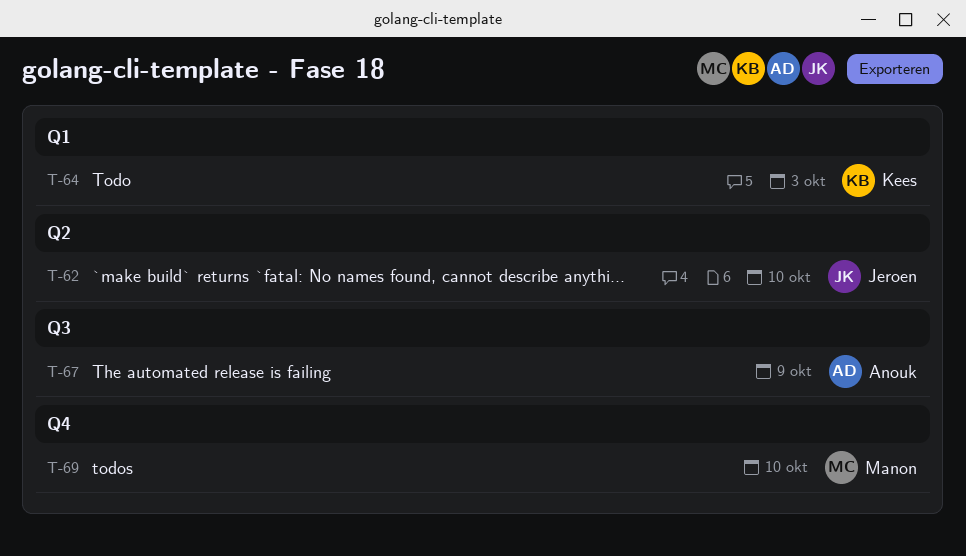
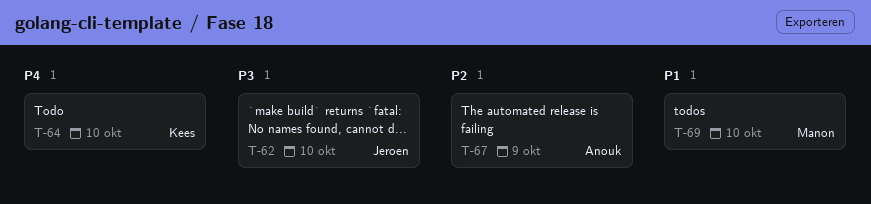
T-64, due: Oct 3 -> Oct 10

